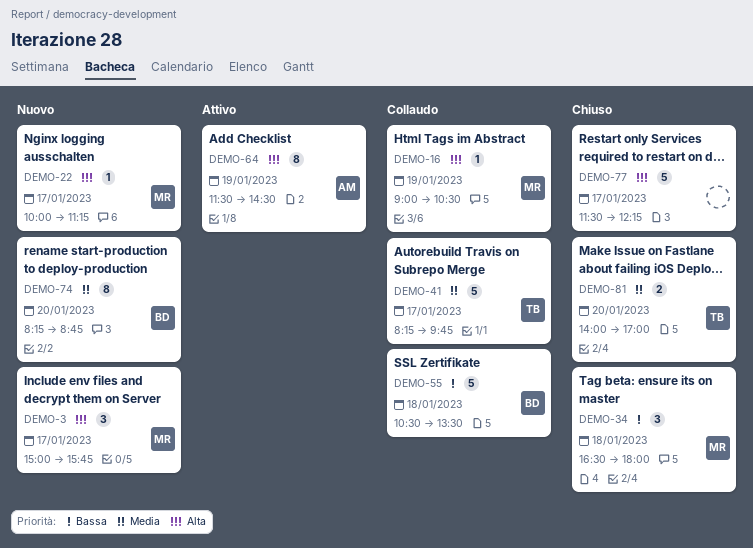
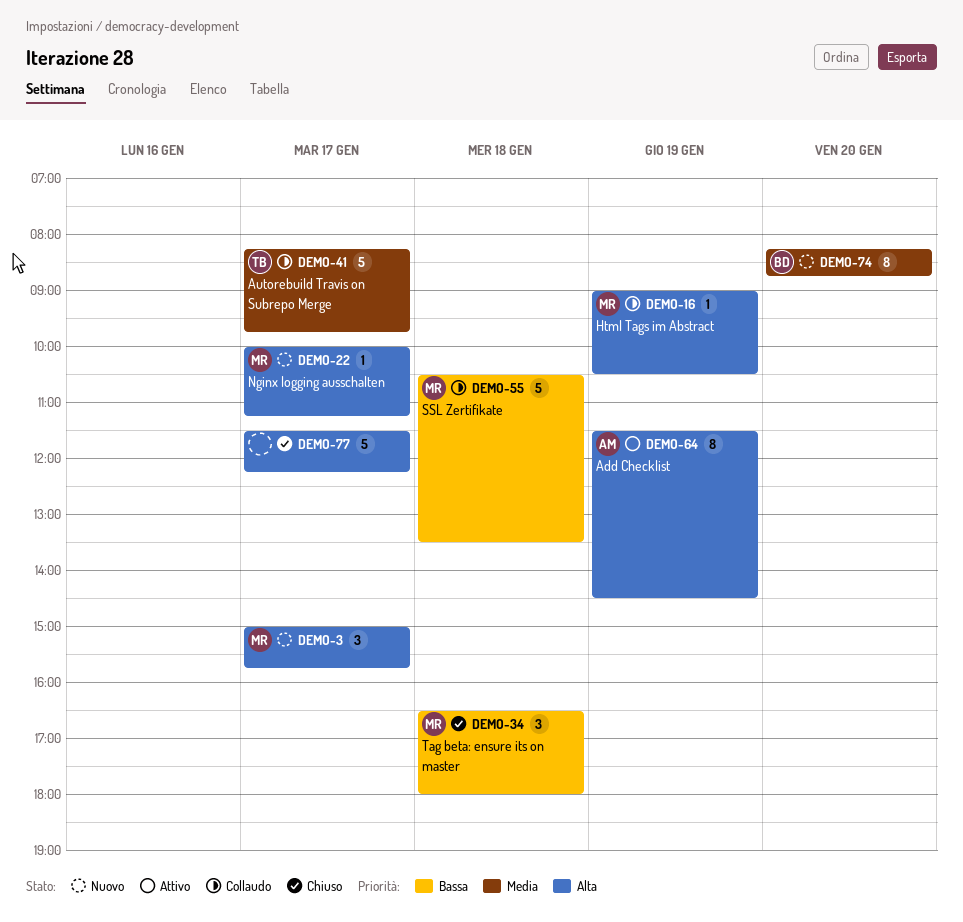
DEMO-55, owner: BD -> MR
DEMO-81: present -> none

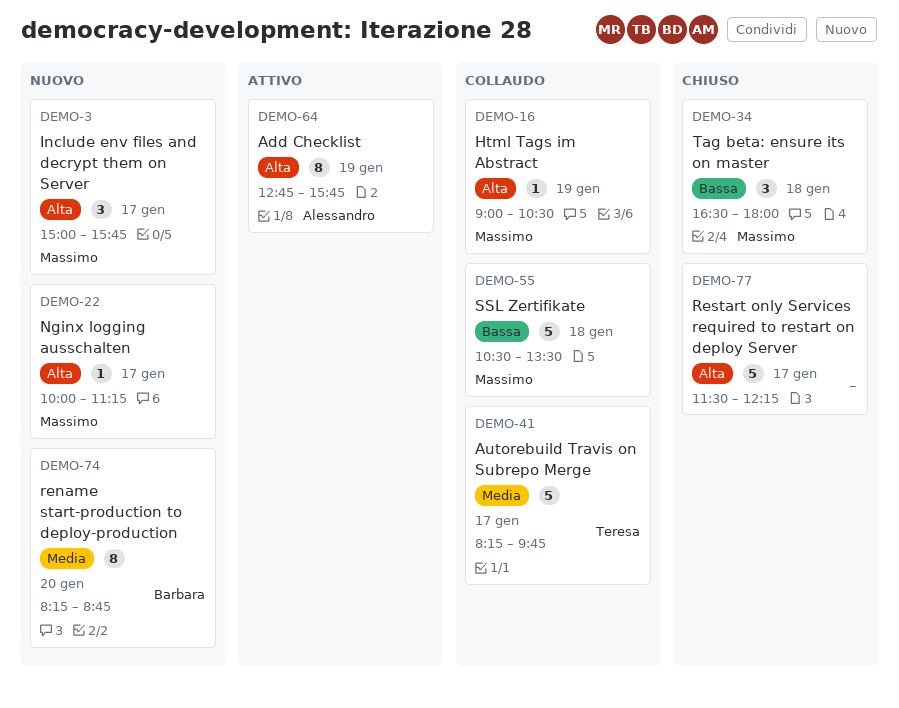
DEMO-64, begins: 11:30 -> 12:45
DEMO-64, ends: 14:30 -> 15:45

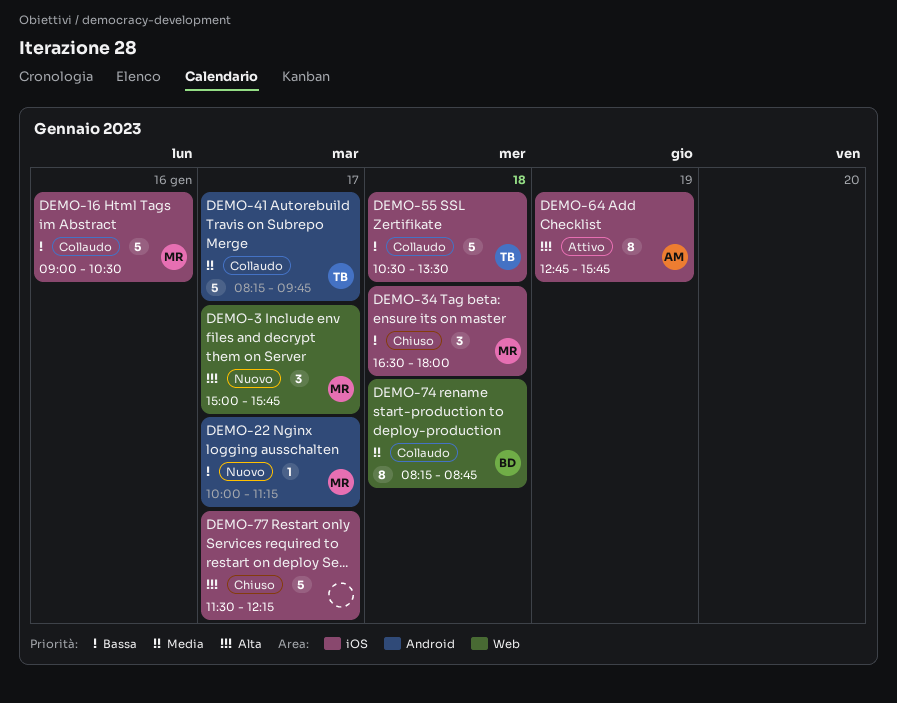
DEMO-16, priority: Alta -> Bassa
DEMO-16, estimate: 1 -> 5
DEMO-16, day: Jan 19 -> Jan 16
DEMO-22, priority: Alta -> Bassa
DEMO-55, owner: Massimo -> Teresa
DEMO-74, status: Nuovo -> Collaudo
DEMO-74, day: Jan 20 -> Jan 18

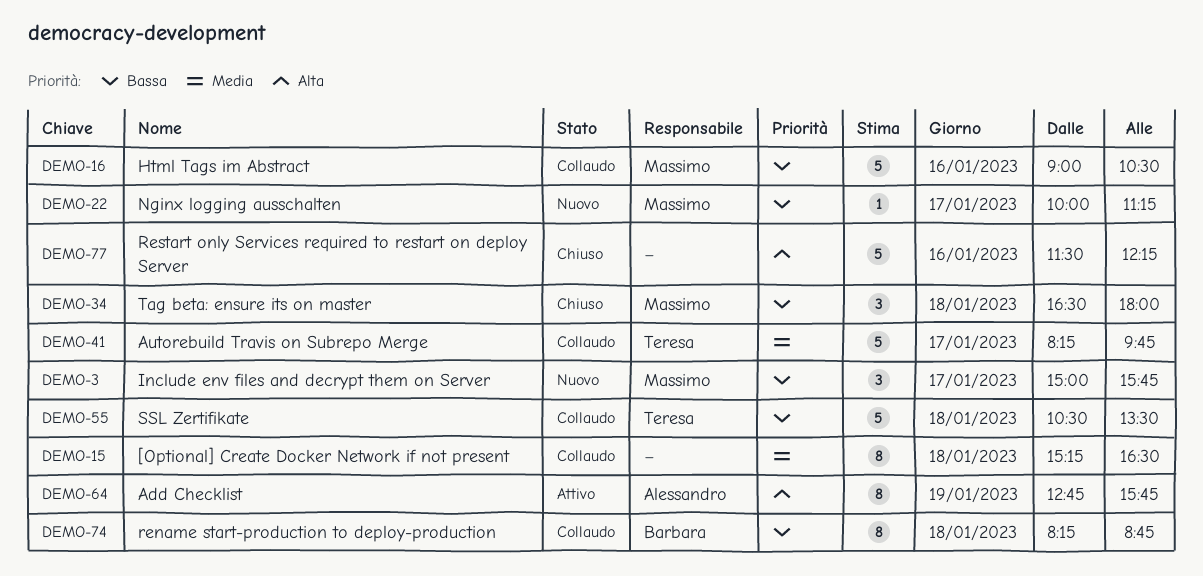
DEMO-3, priority: Alta -> Bassa
DEMO-15: none -> present
DEMO-74, priority: Media -> Bassa
DEMO-77, day: Jan 17 -> Jan 16

